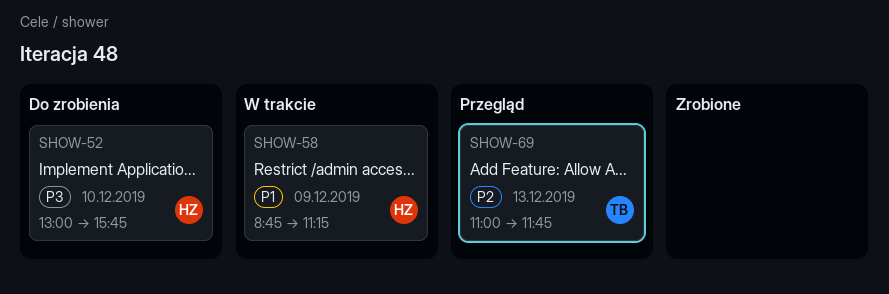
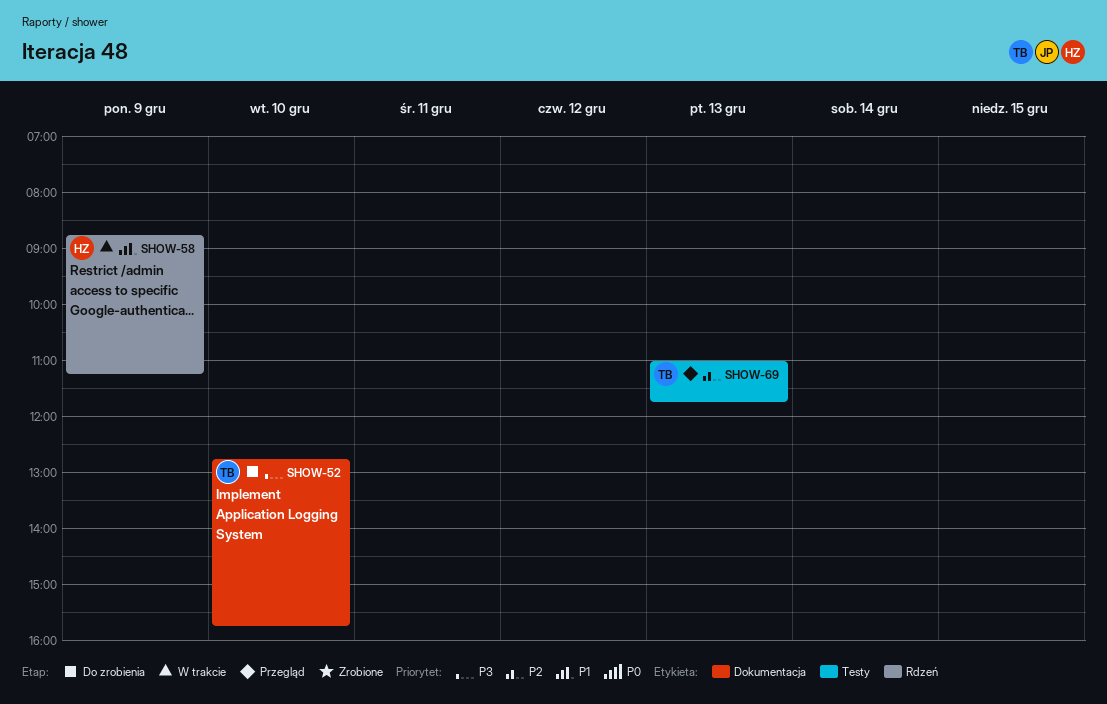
SHOW-52, owner: HZ -> TB
SHOW-52, begins: 13:00 -> 12:45

